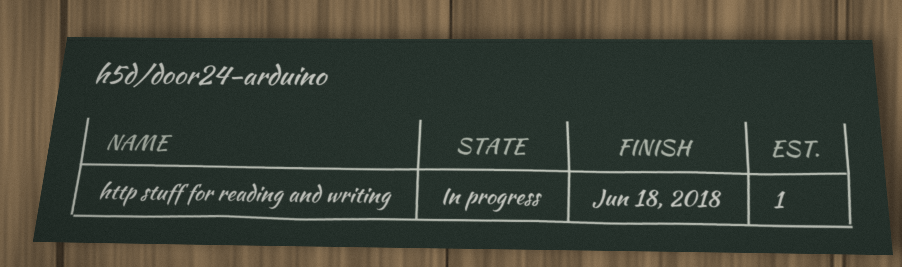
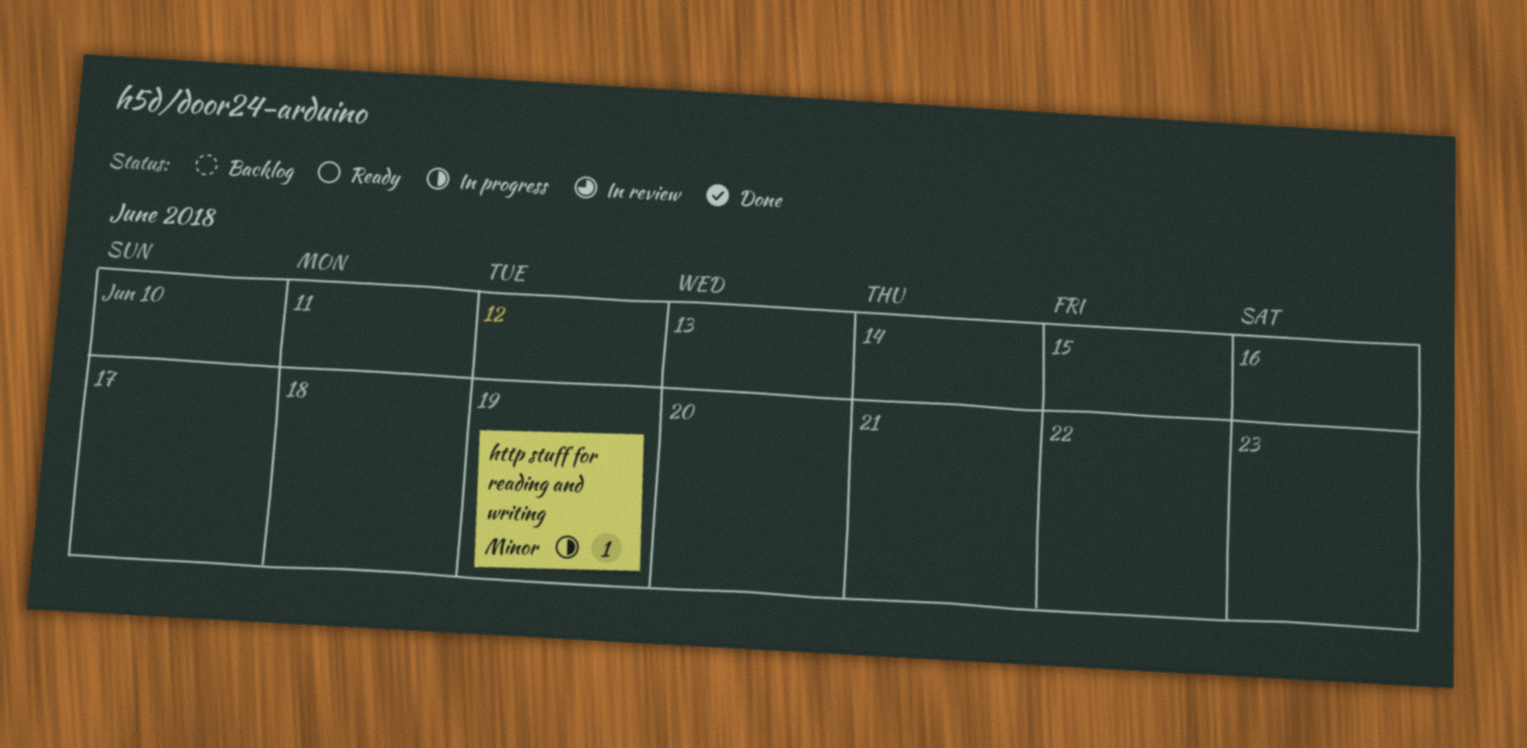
http stuff for reading and writing, due: Jun 18 -> Jun 19

